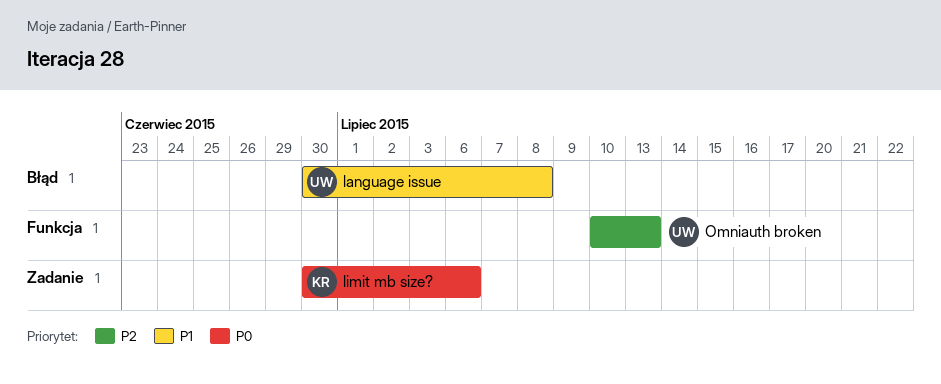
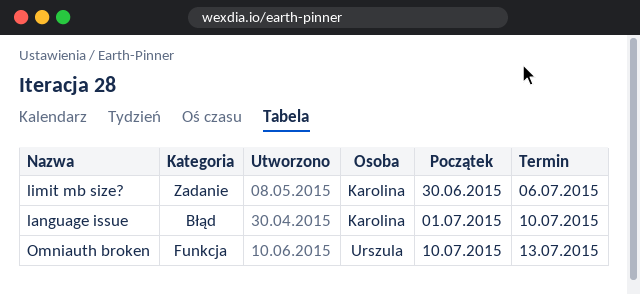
language issue, owner: Urszula -> Karolina
language issue, start: Jun 30 -> Jul 1
language issue, due: Jul 8 -> Jul 10

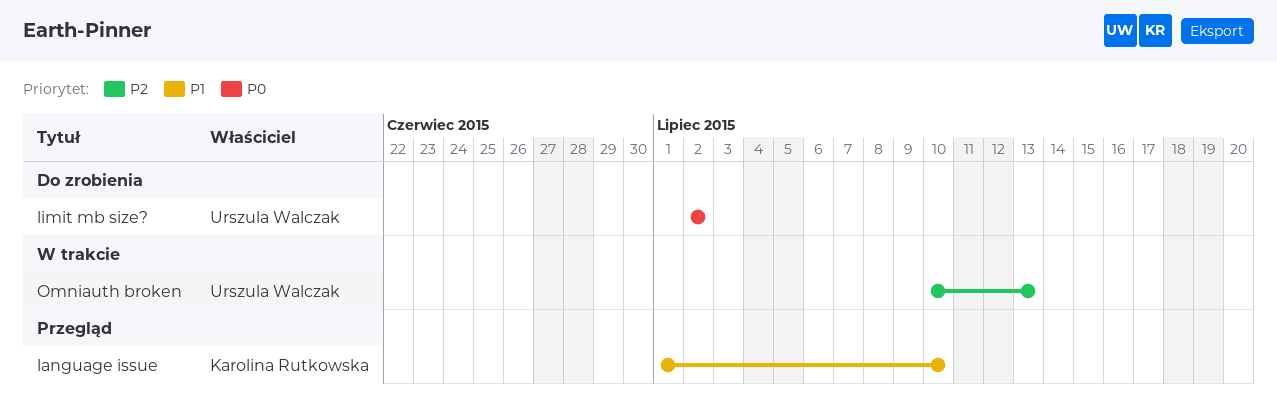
limit mb size?, owner: Karolina Rutkowska -> Urszula Walczak
limit mb size?, start: Jun 30 -> Jul 2
limit mb size?, due: Jul 6 -> Jul 2

